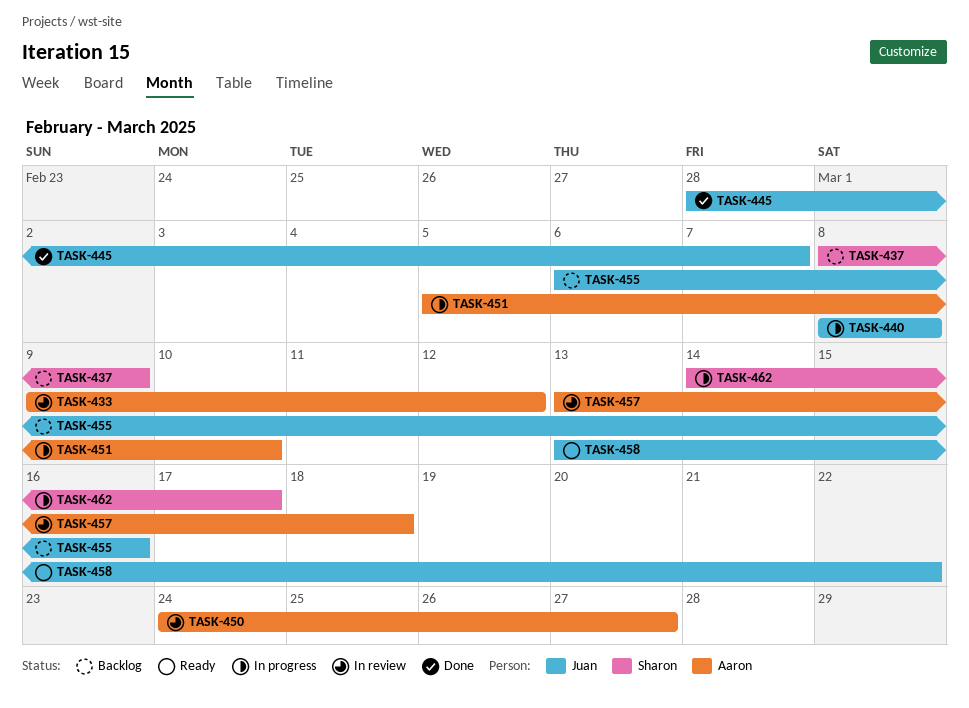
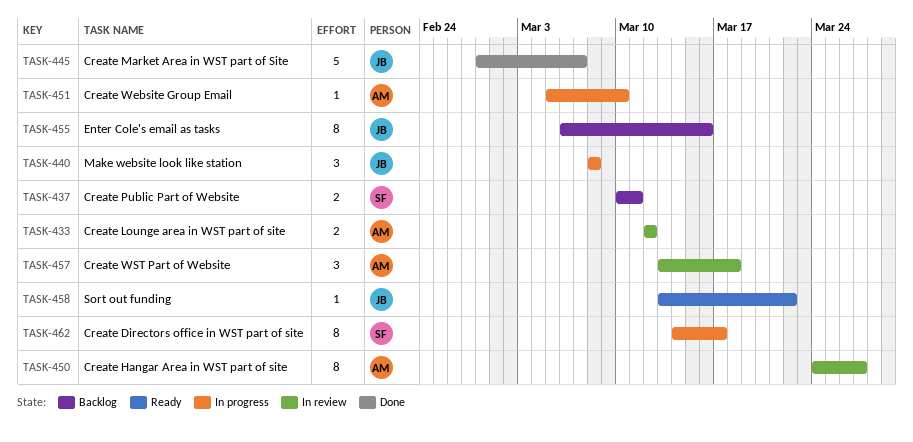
TASK-433, start: Mar 9 -> Mar 12
TASK-437, start: Mar 8 -> Mar 10
TASK-437, due: Mar 9 -> Mar 11

